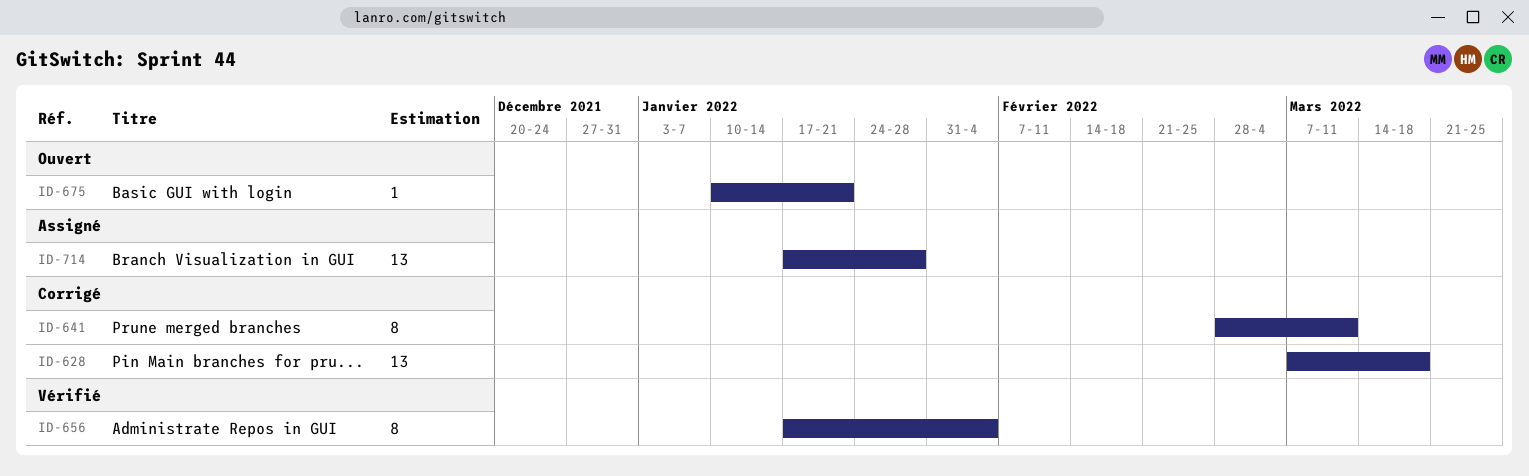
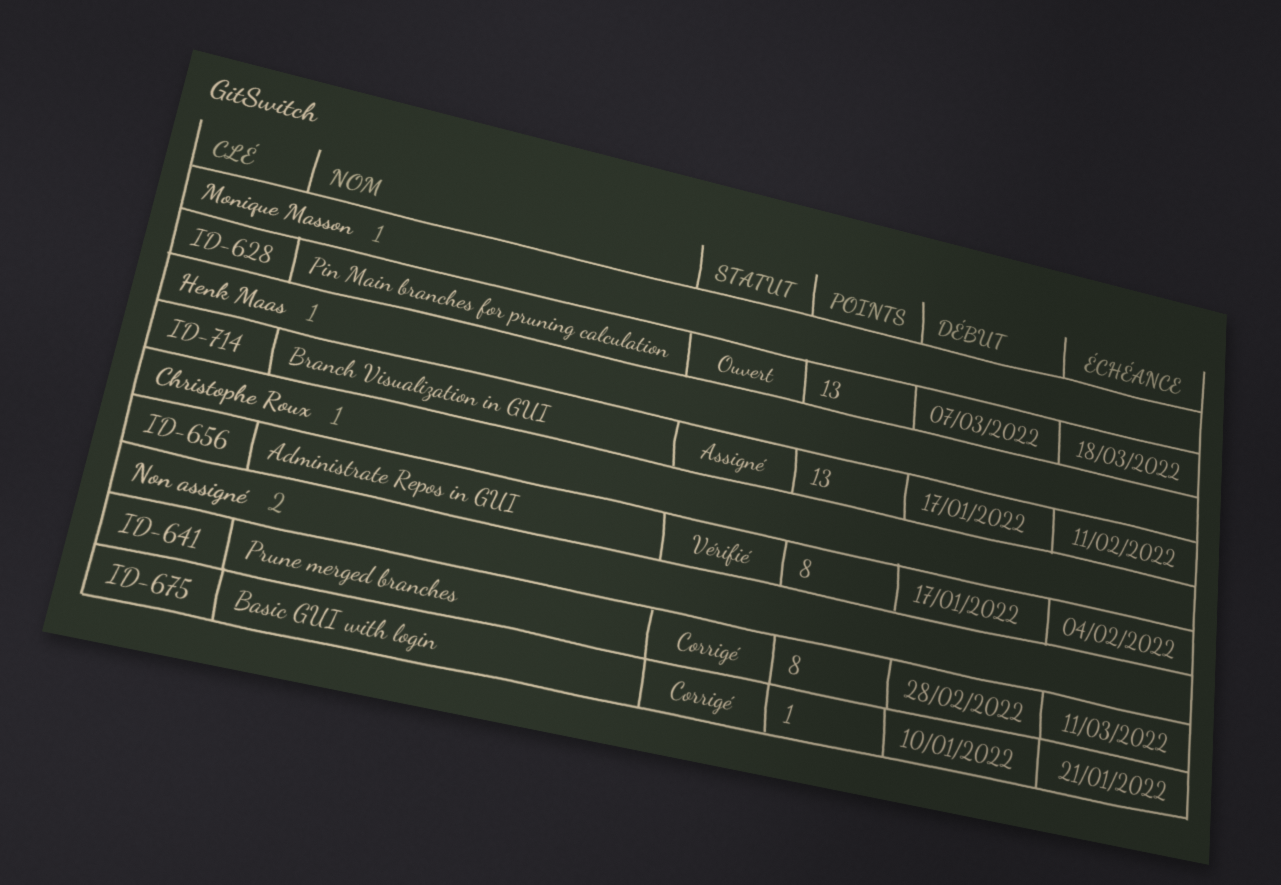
ID-628, status: Corrigé -> Ouvert
ID-675, status: Ouvert -> Corrigé
ID-714, due: Jan 28 -> Feb 11

